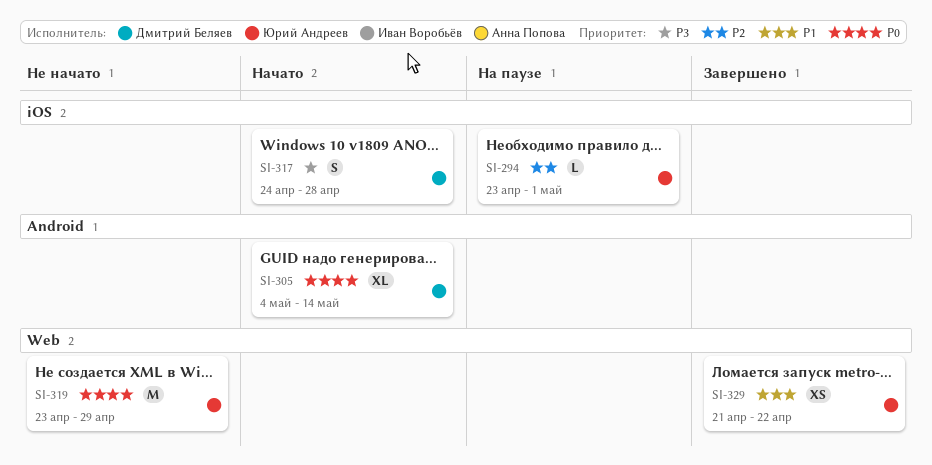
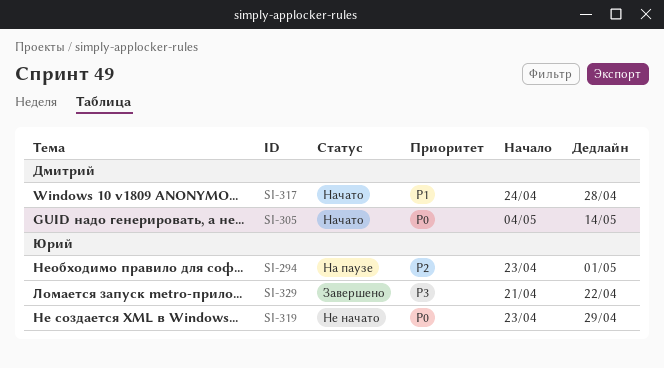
SI-317, priority: P3 -> P1
SI-329, priority: P1 -> P3

